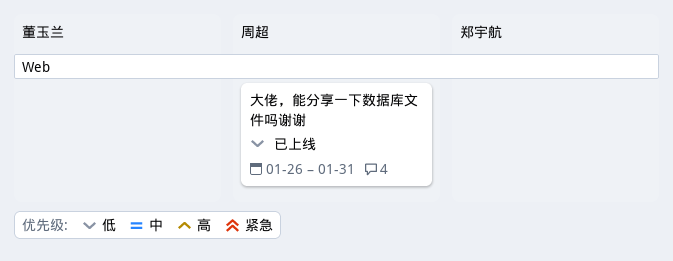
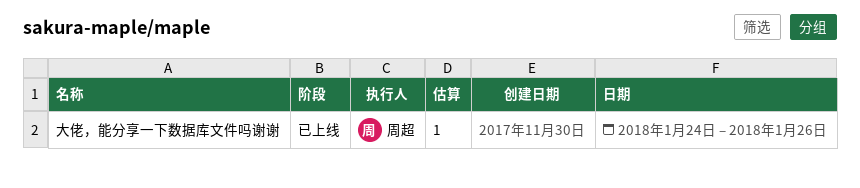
大佬，能分享一下数据库文件吗谢谢, start: Jan 26 -> Jan 24
大佬，能分享一下数据库文件吗谢谢, due: Jan 31 -> Jan 26

